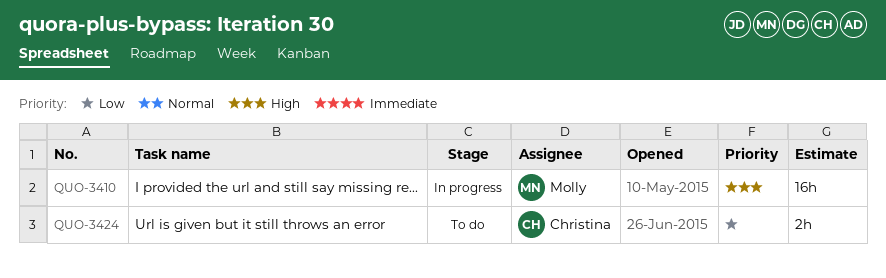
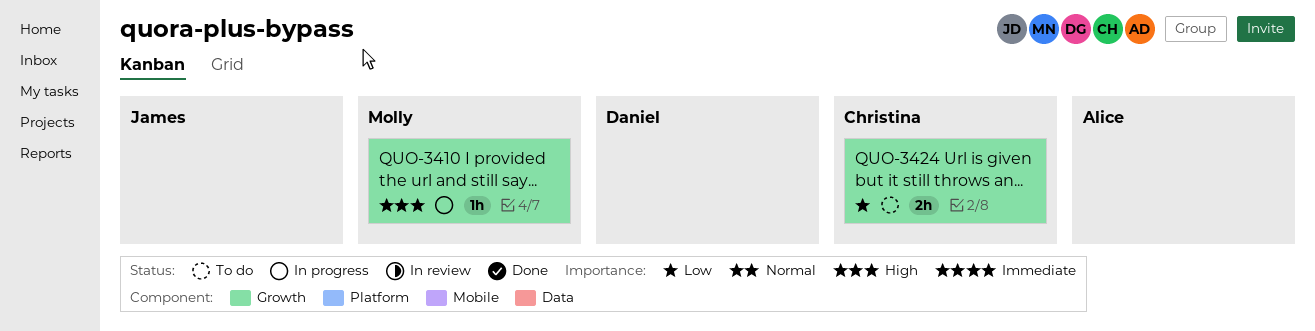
QUO-3410, estimate: 16h -> 1h

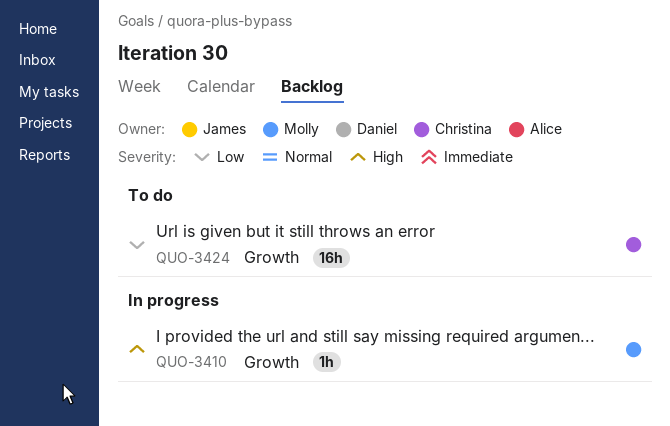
QUO-3424, estimate: 2h -> 16h

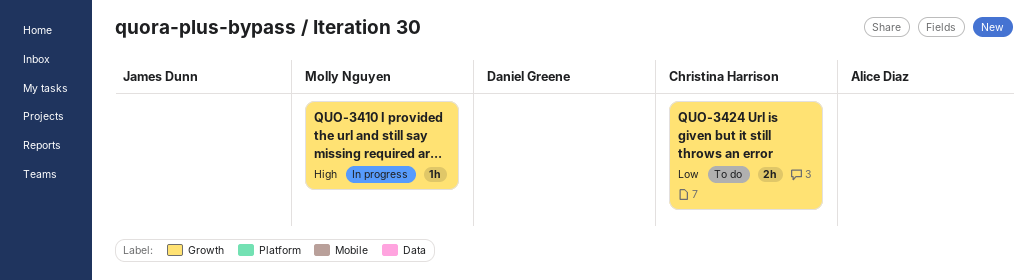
QUO-3424, estimate: 16h -> 2h

